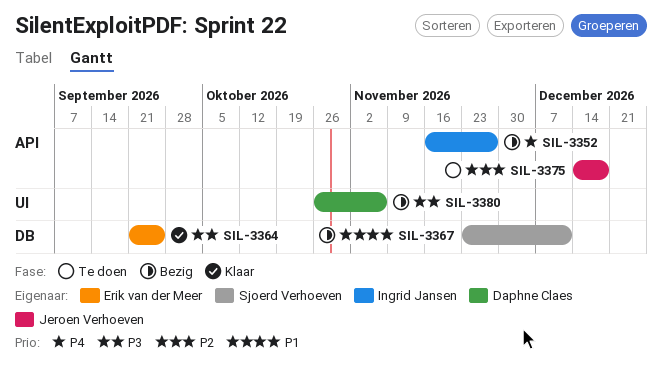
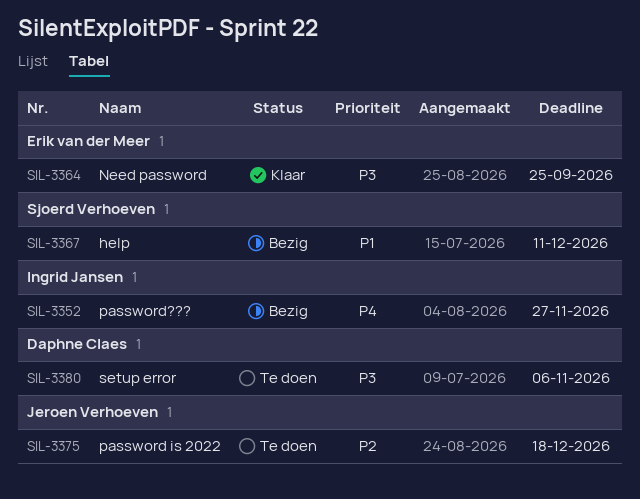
SIL-3380, status: Bezig -> Te doen

